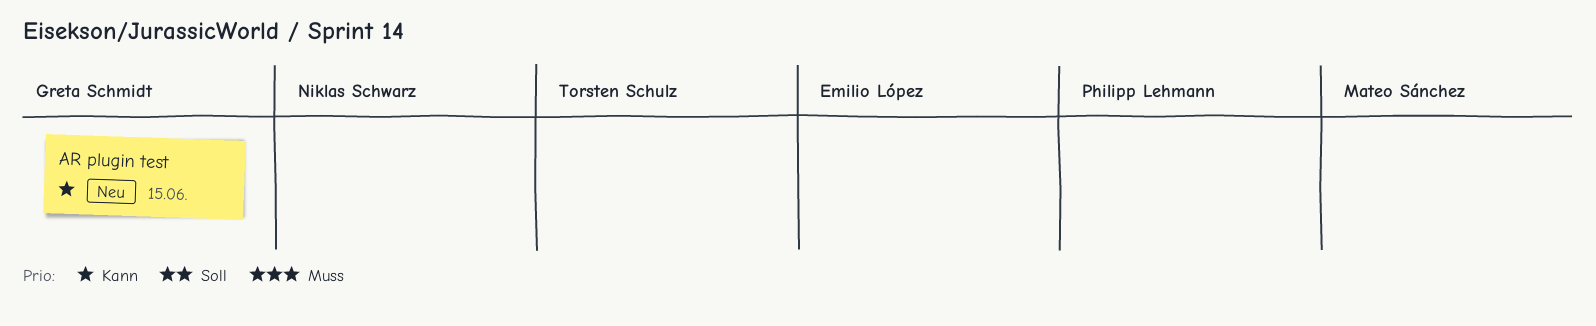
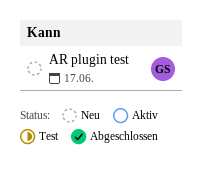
AR plugin test, due: Jun 15 -> Jun 17

